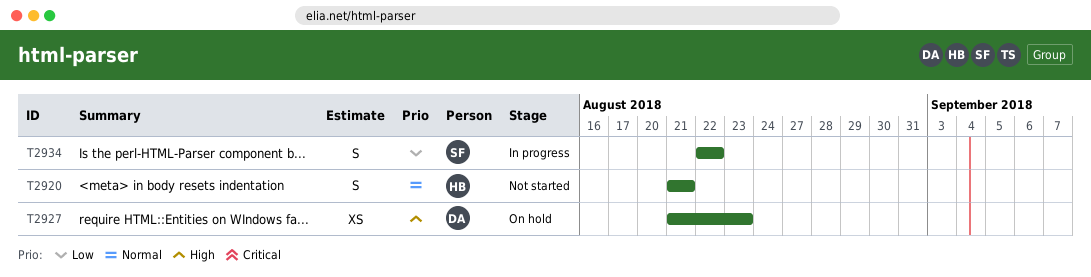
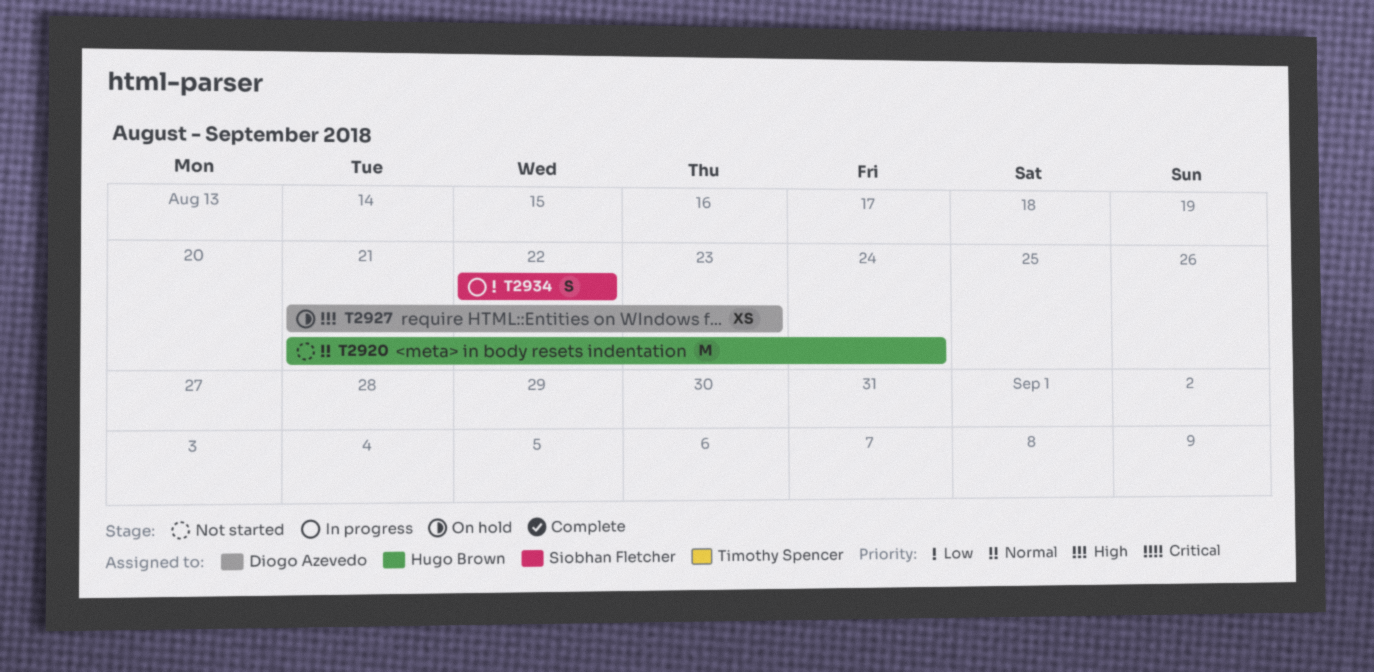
T2920, estimate: S -> M
T2920, due: Aug 21 -> Aug 24

